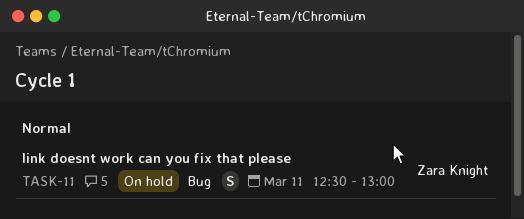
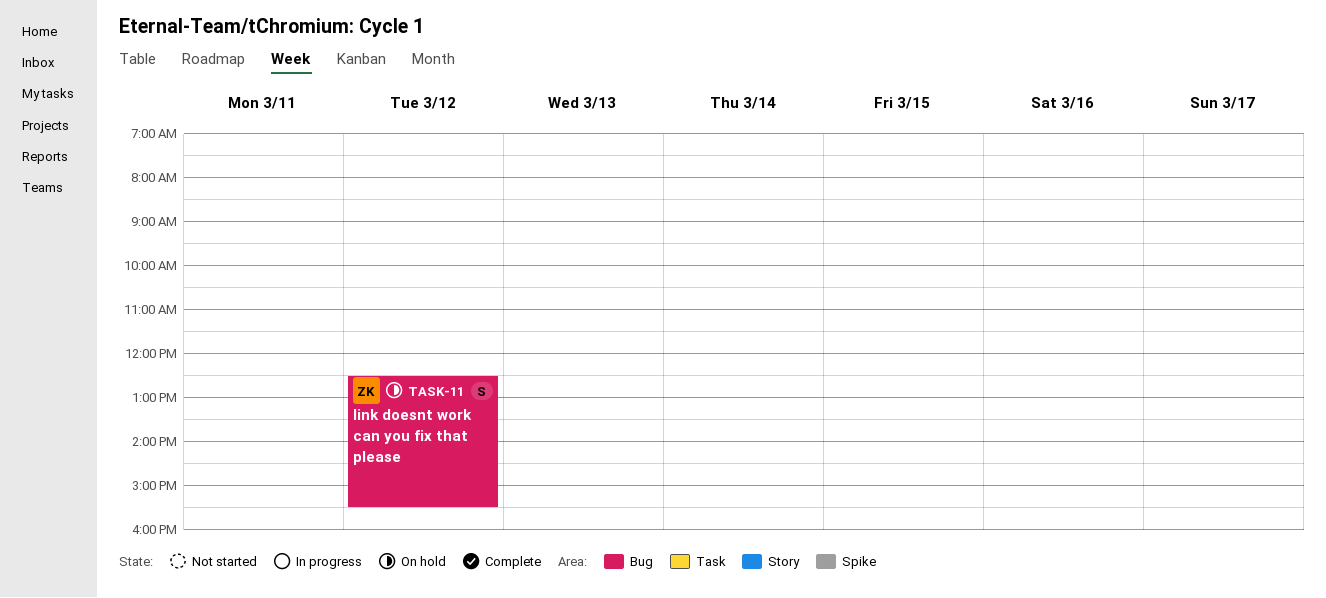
TASK-11, day: Mar 11 -> Mar 12
TASK-11, ends: 13:00 -> 15:30

